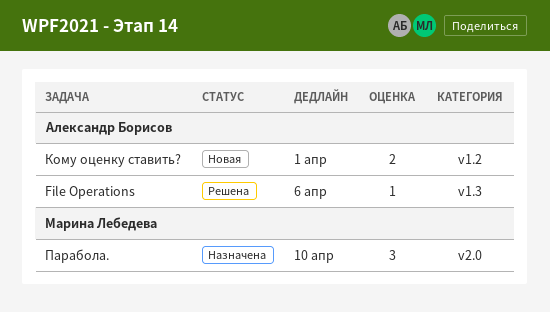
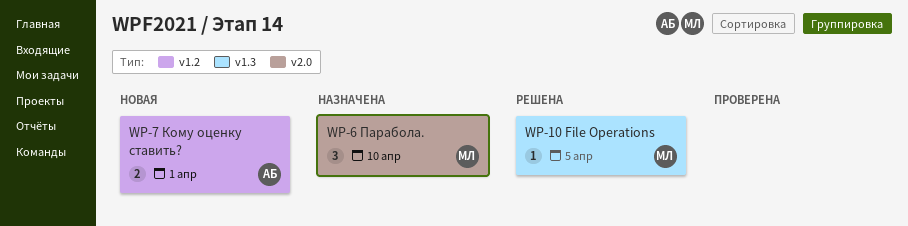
File Operations, owner: Александр Борисов -> Марина Лебедева
File Operations, due: Apr 6 -> Apr 5

